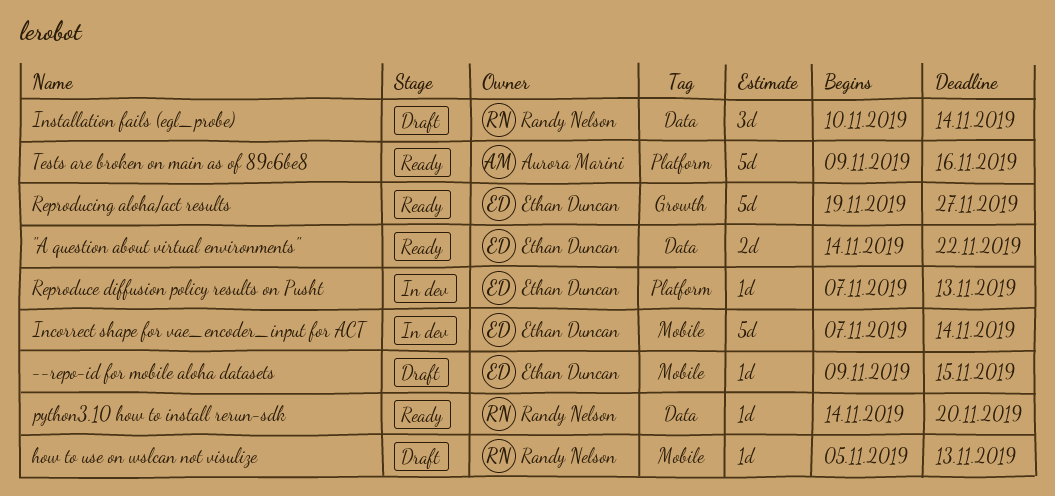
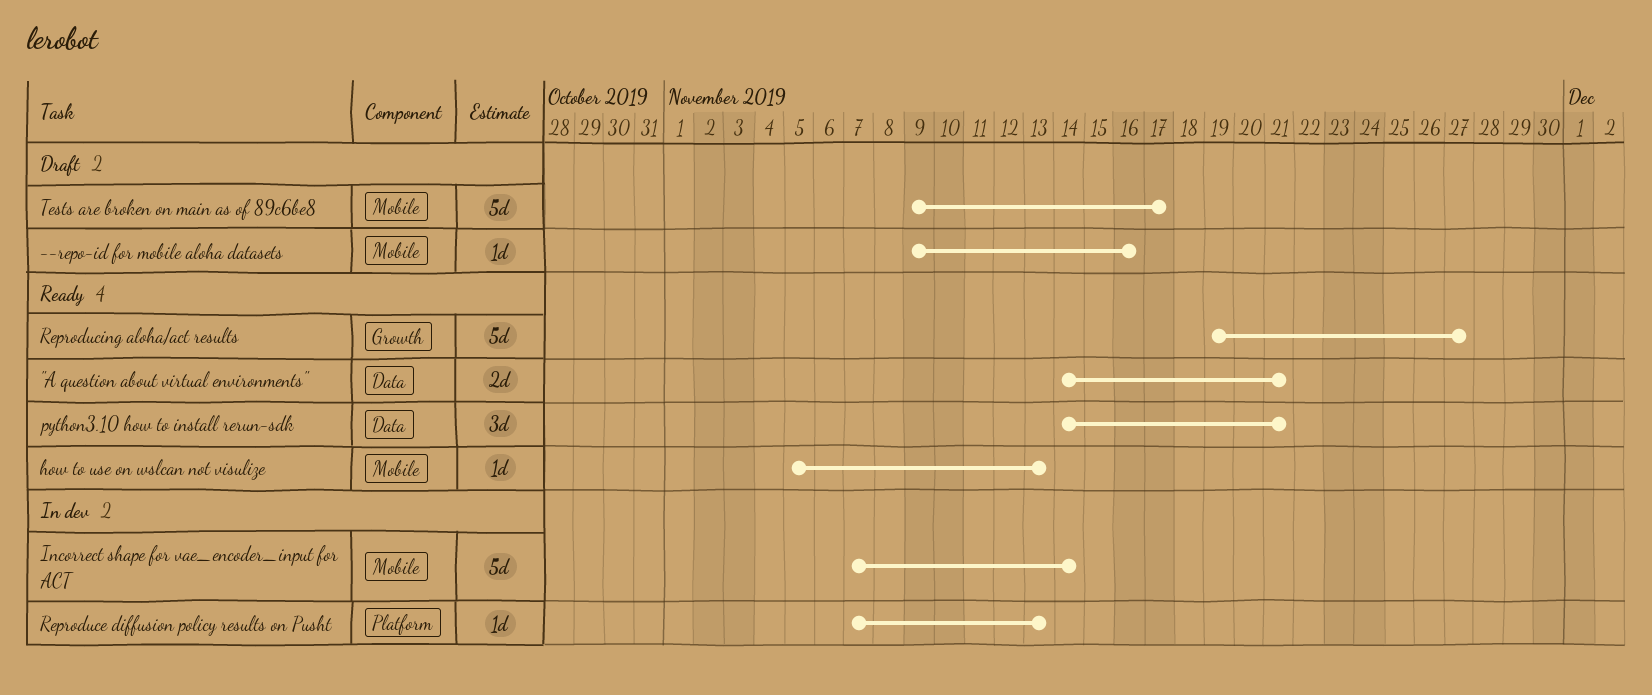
"A question about virtual environments", due: Nov 22 -> Nov 21
--repo-id for mobile aloha datasets, due: Nov 15 -> Nov 16
how to use on wslcan not visulize, status: Draft -> Ready
Installation fails (egl_probe): present -> none
python3.10 how to install rerun-sdk, estimate: 1d -> 3d
python3.10 how to install rerun-sdk, due: Nov 20 -> Nov 21
Tests are broken on main as of 89c6be8, status: Ready -> Draft
Tests are broken on main as of 89c6be8, label: Platform -> Mobile
Tests are broken on main as of 89c6be8, due: Nov 16 -> Nov 17

